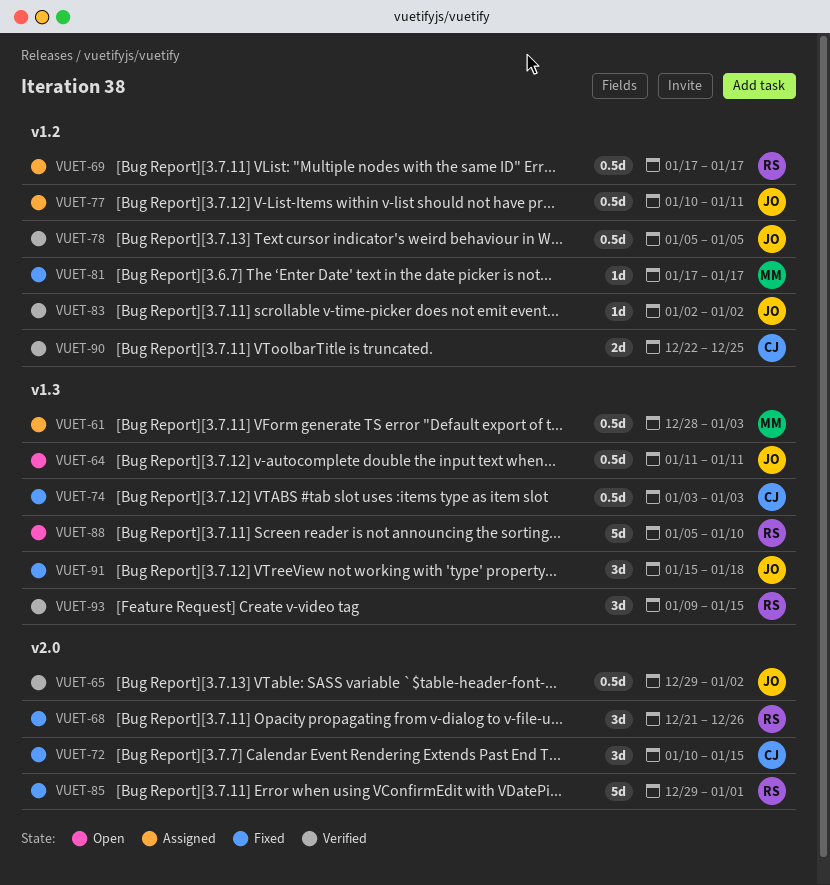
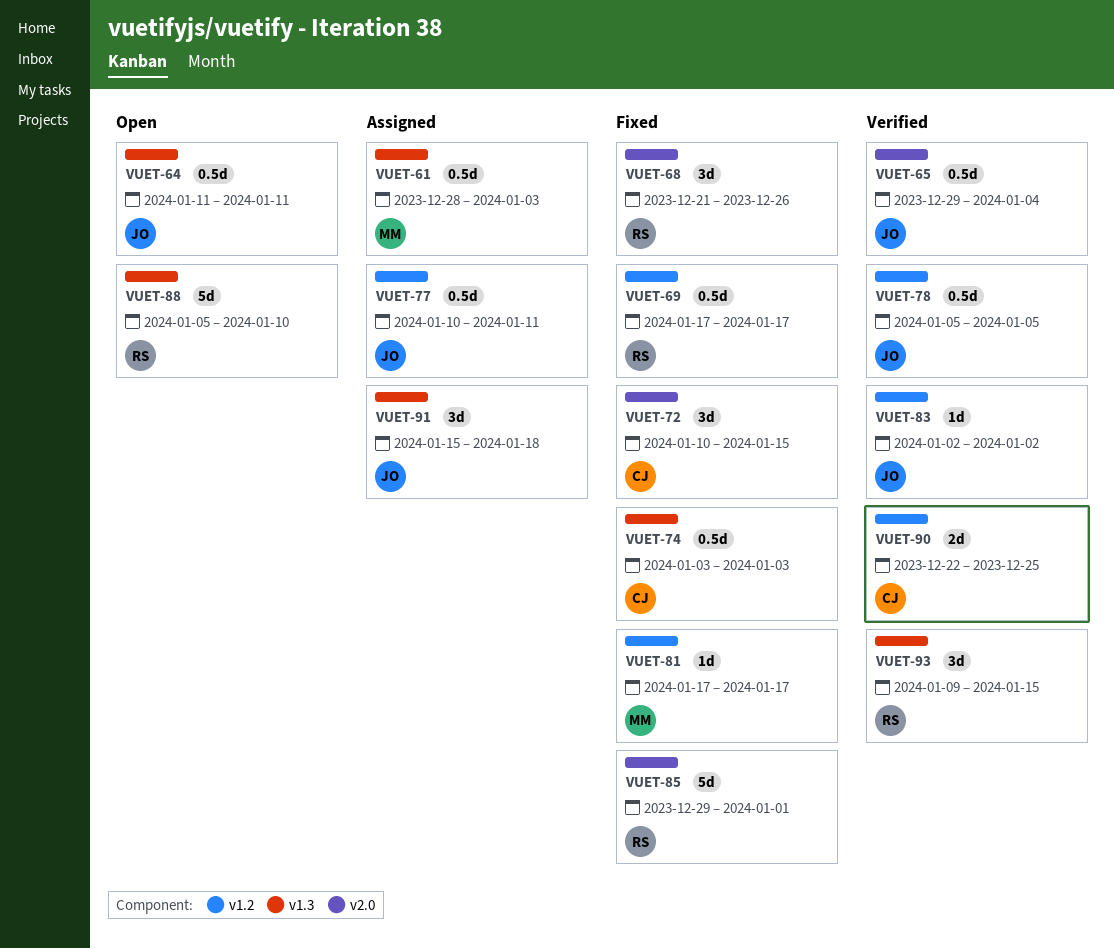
VUET-65, due: Jan 2 -> Jan 4
VUET-69, status: Assigned -> Fixed
VUET-91, status: Fixed -> Assigned

